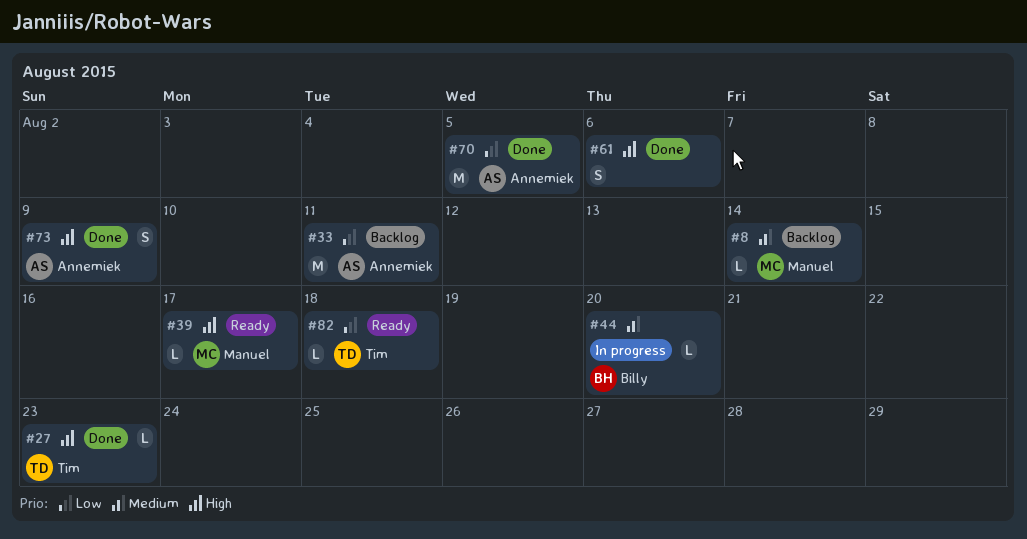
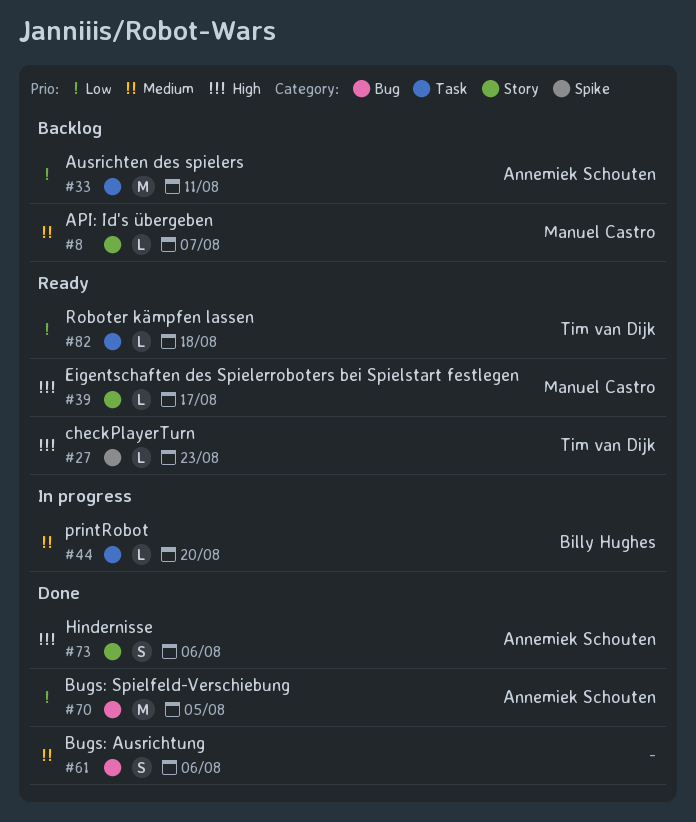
#8, due: Aug 14 -> Aug 7
#27, status: Done -> Ready
#61, priority: High -> Medium
#73, due: Aug 9 -> Aug 6

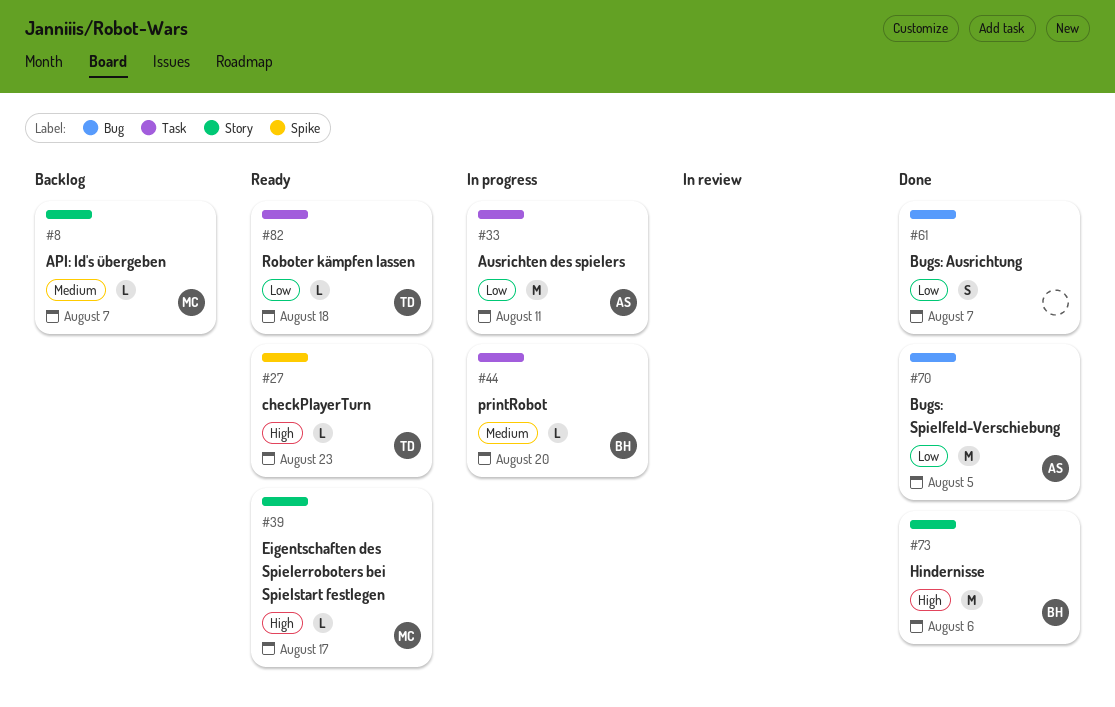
#33, status: Backlog -> In progress
#61, priority: Medium -> Low
#61, due: Aug 6 -> Aug 7
#73, owner: Annemiek Schouten -> Billy Hughes
#73, estimate: S -> M

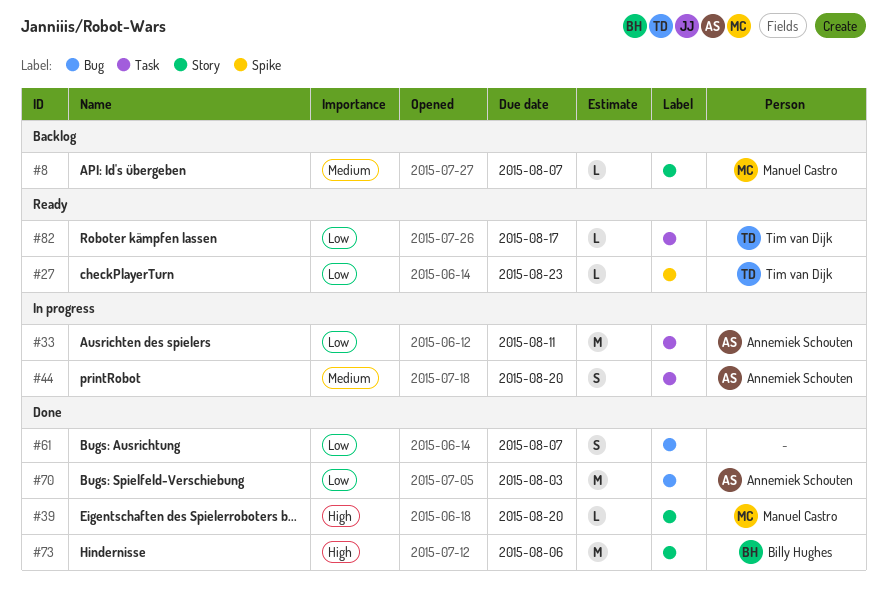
#27, priority: High -> Low
#39, status: Ready -> Done
#39, due: Aug 17 -> Aug 20
#44, owner: Billy Hughes -> Annemiek Schouten
#44, estimate: L -> S
#70, due: Aug 5 -> Aug 3
#82, due: Aug 18 -> Aug 17

